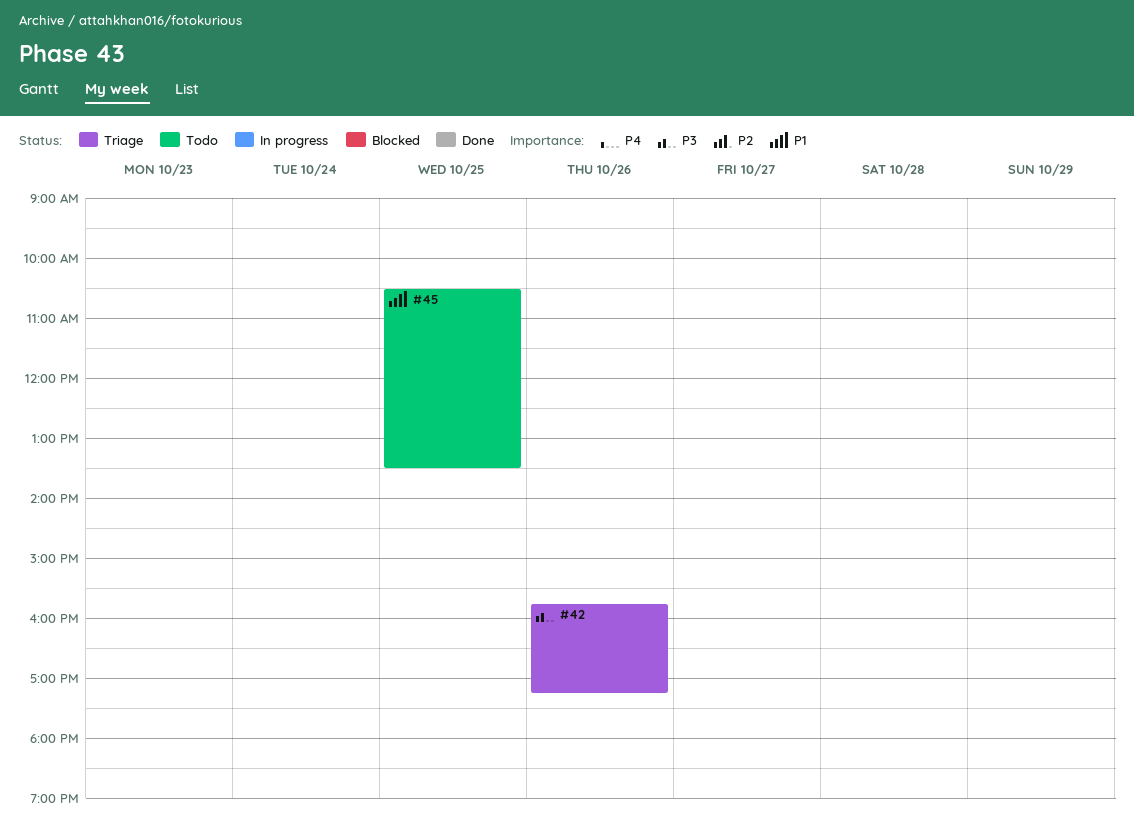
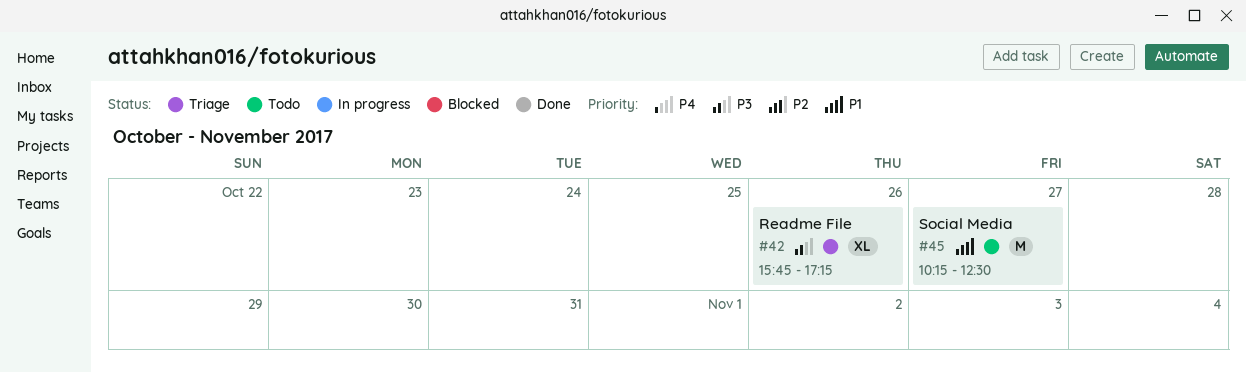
#45, day: Oct 25 -> Oct 27
#45, begins: 10:30 -> 10:15
#45, ends: 13:30 -> 12:30

